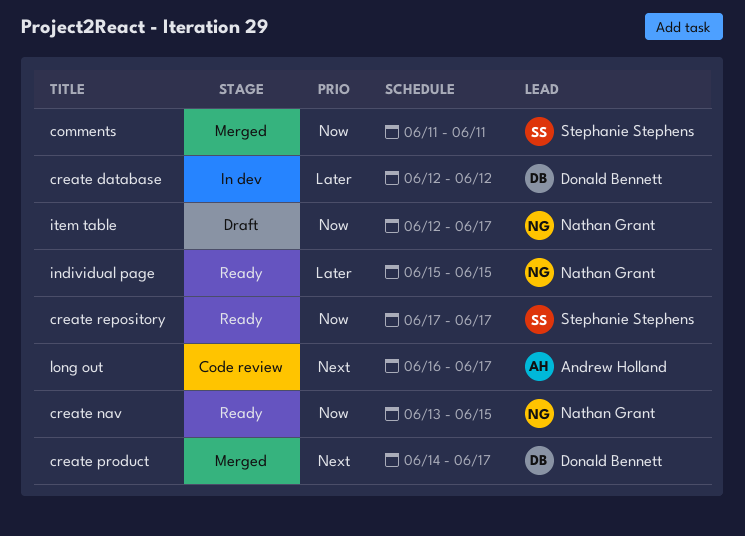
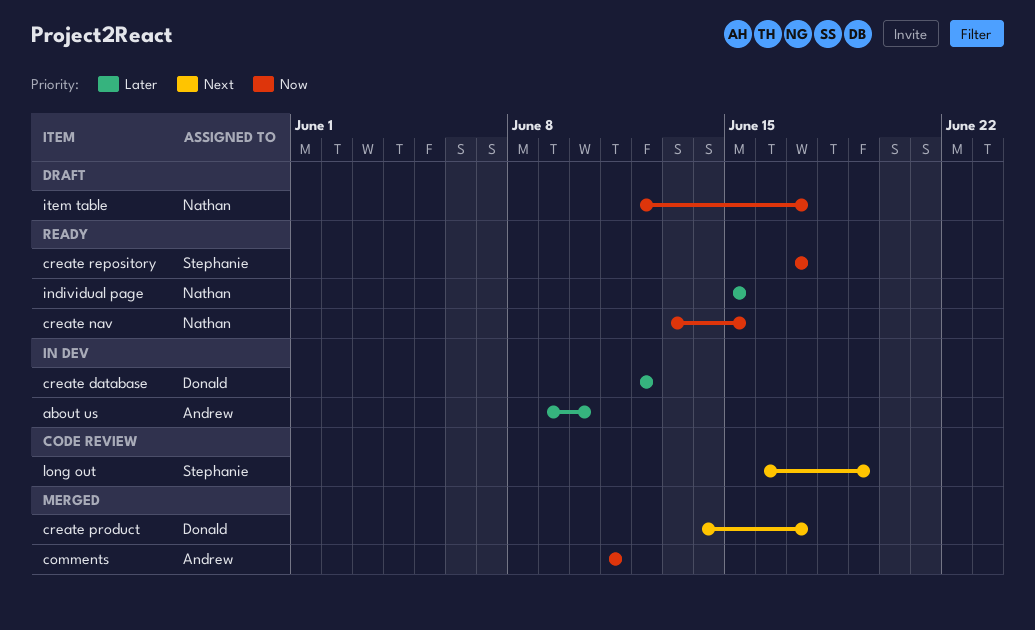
about us: none -> present
comments, owner: Stephanie Stephens -> Andrew Holland
long out, owner: Andrew Holland -> Stephanie Stephens
long out, due: Jun 17 -> Jun 19

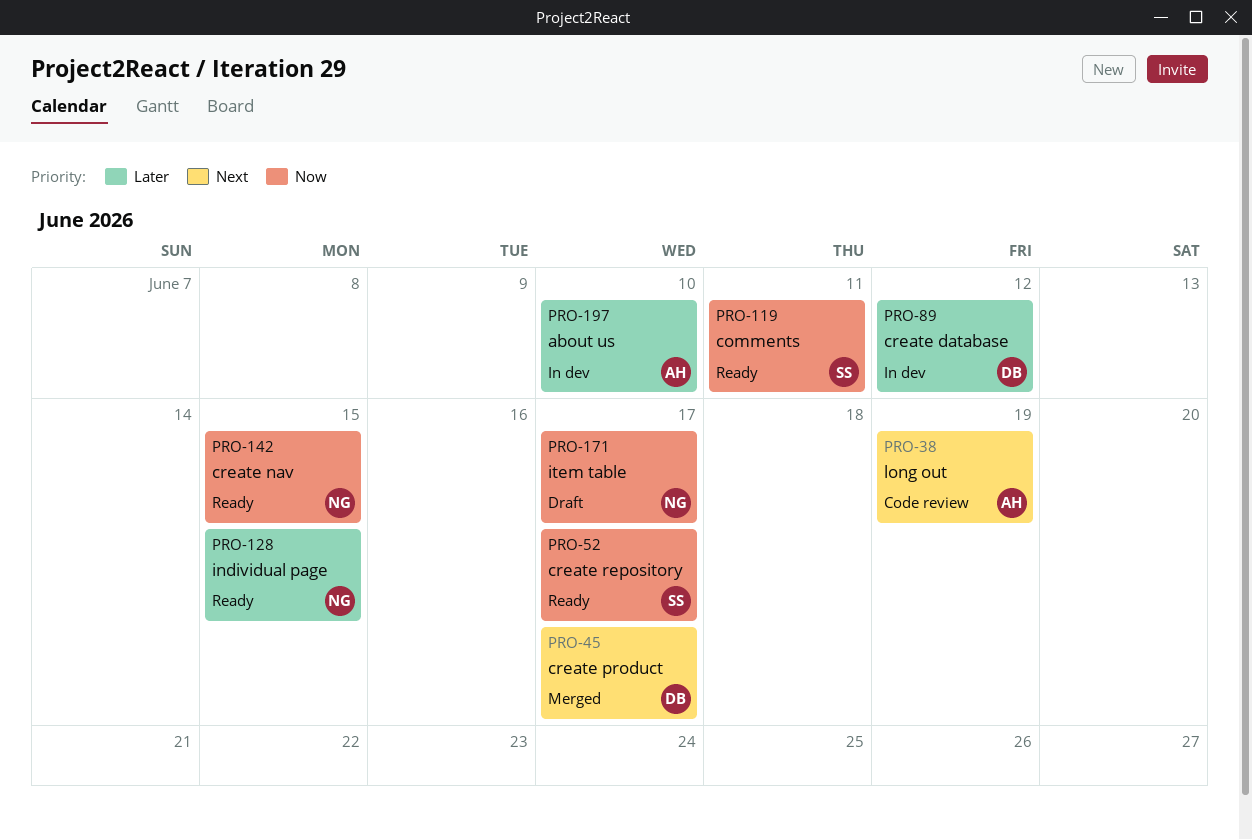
comments, status: Merged -> Ready
comments, owner: Andrew -> Stephanie
long out, owner: Stephanie -> Andrew

